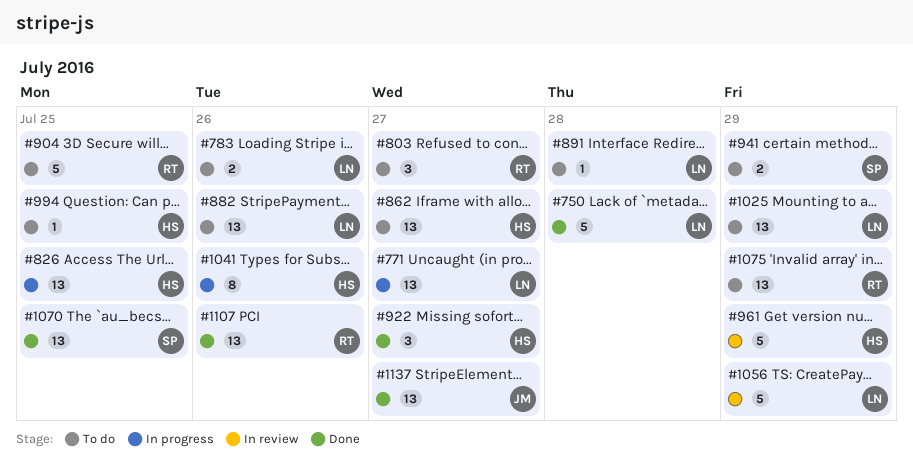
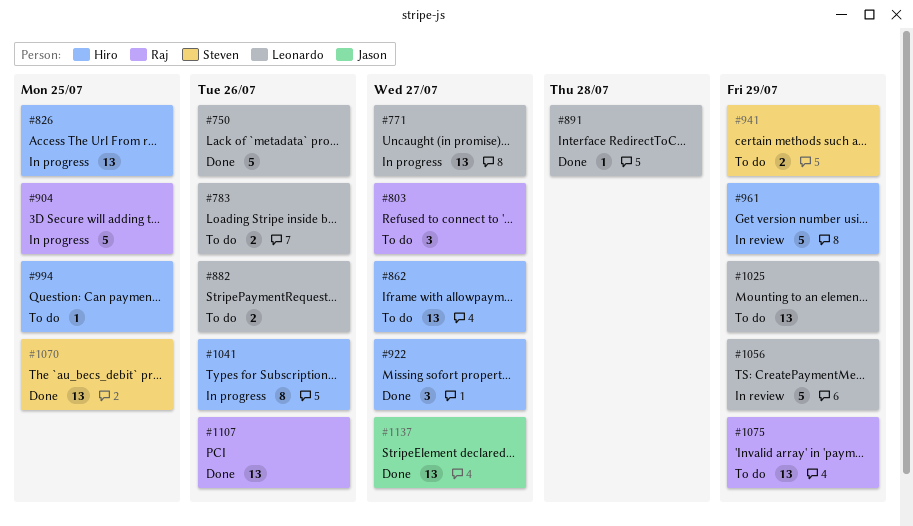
#750, due: Jul 28 -> Jul 26
#882, estimate: 13 -> 2
#891, status: To do -> Done
#904, status: To do -> In progress

